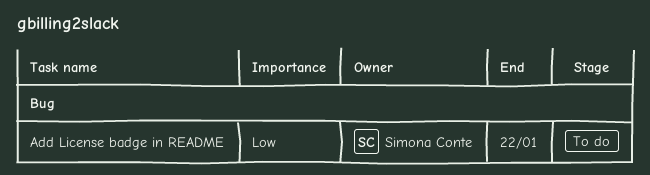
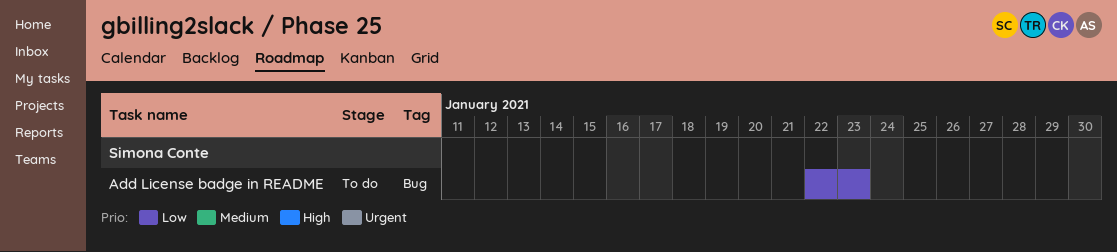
Add License badge in README, due: Jan 22 -> Jan 23

